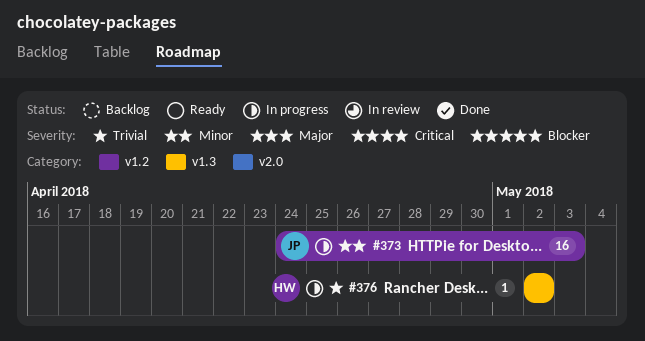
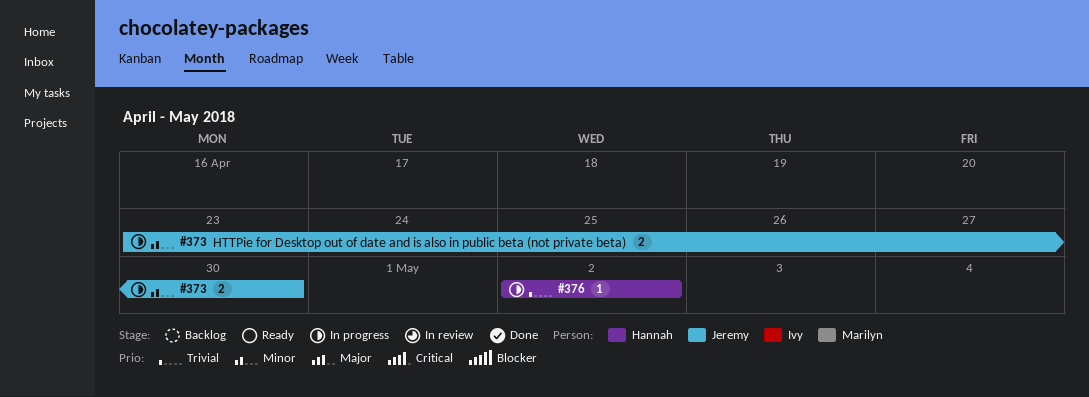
#373, estimate: 16 -> 2
#373, start: Apr 24 -> Apr 23
#373, due: May 3 -> Apr 30

